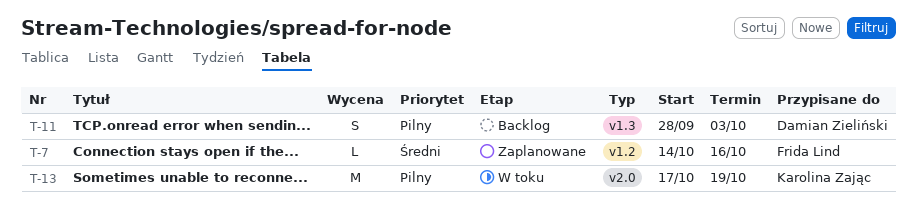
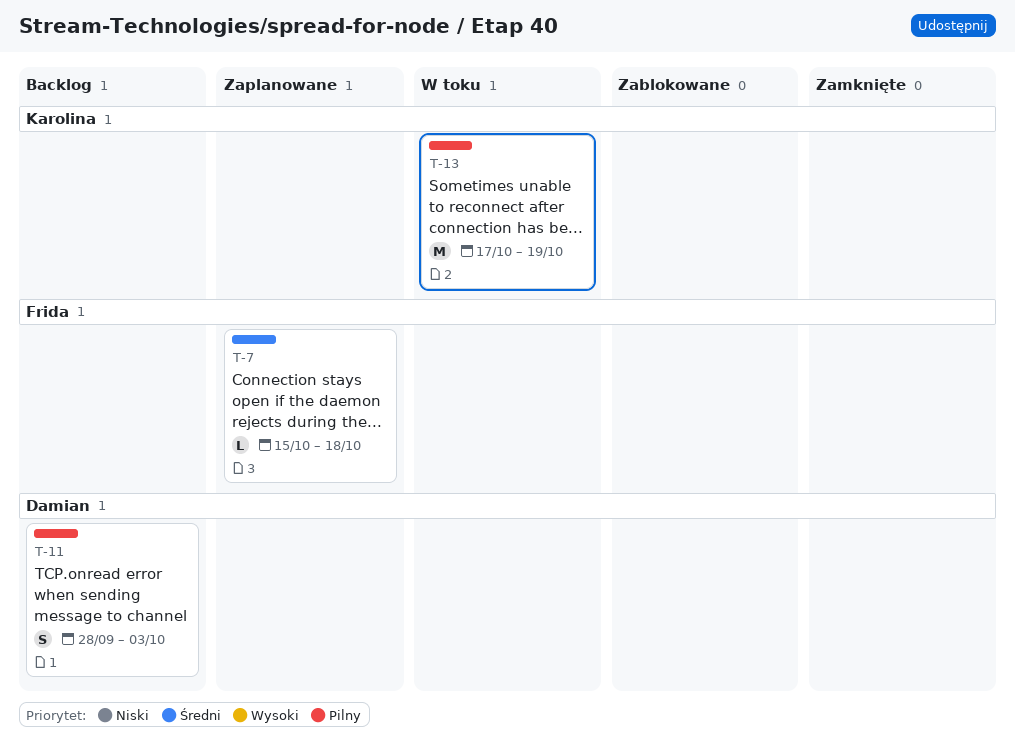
T-7, start: Oct 14 -> Oct 15
T-7, due: Oct 16 -> Oct 18

